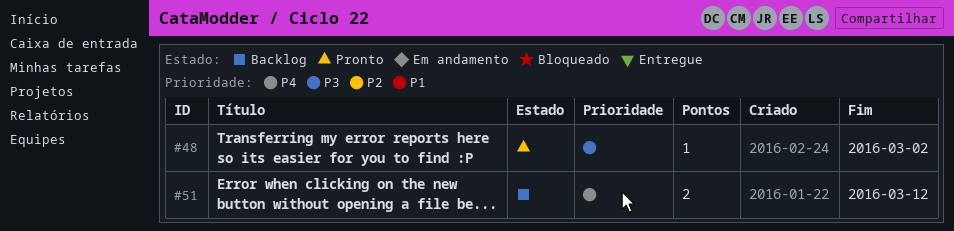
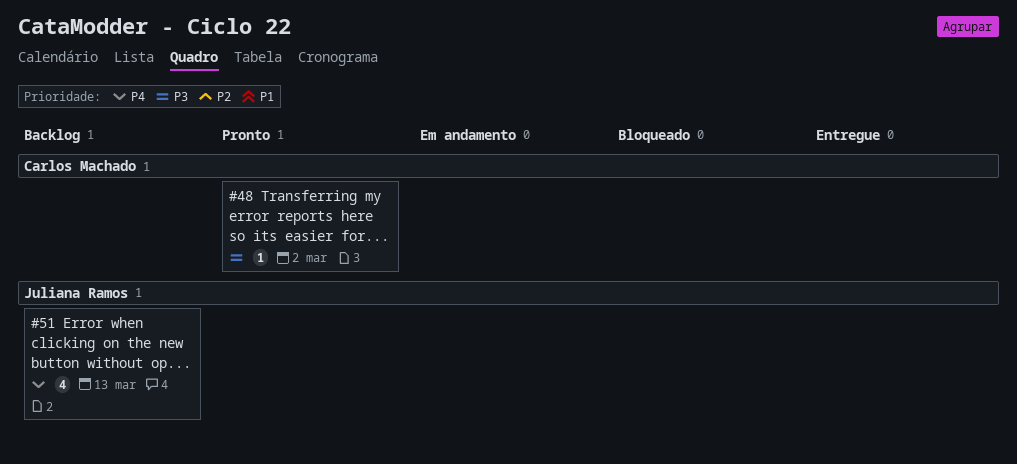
#51, estimate: 2 -> 4
#51, due: Mar 12 -> Mar 13

